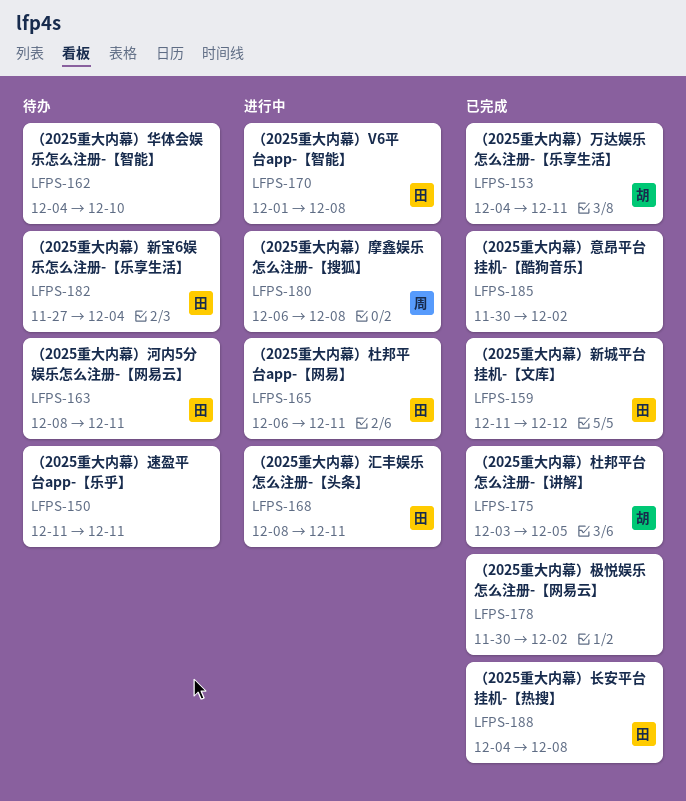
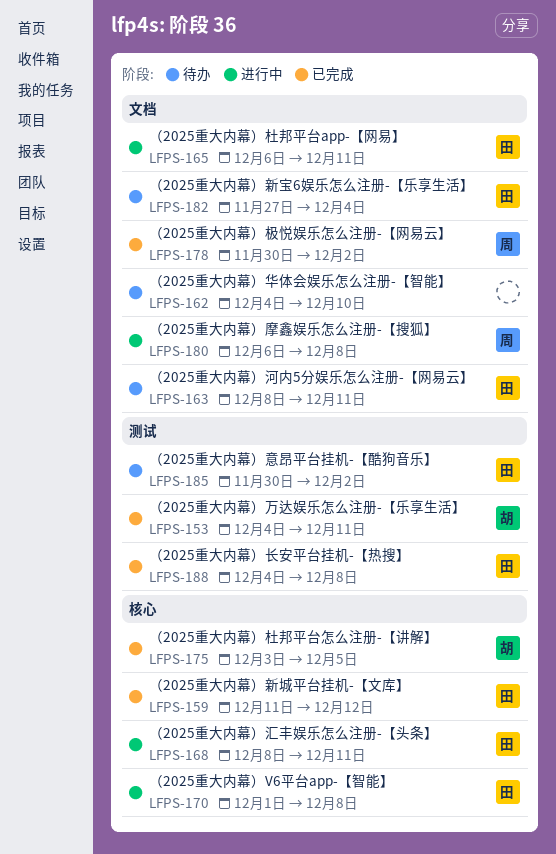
LFPS-150: present -> none
LFPS-178, owner: none -> 周
LFPS-185, status: 已完成 -> 待办
LFPS-185, owner: none -> 田

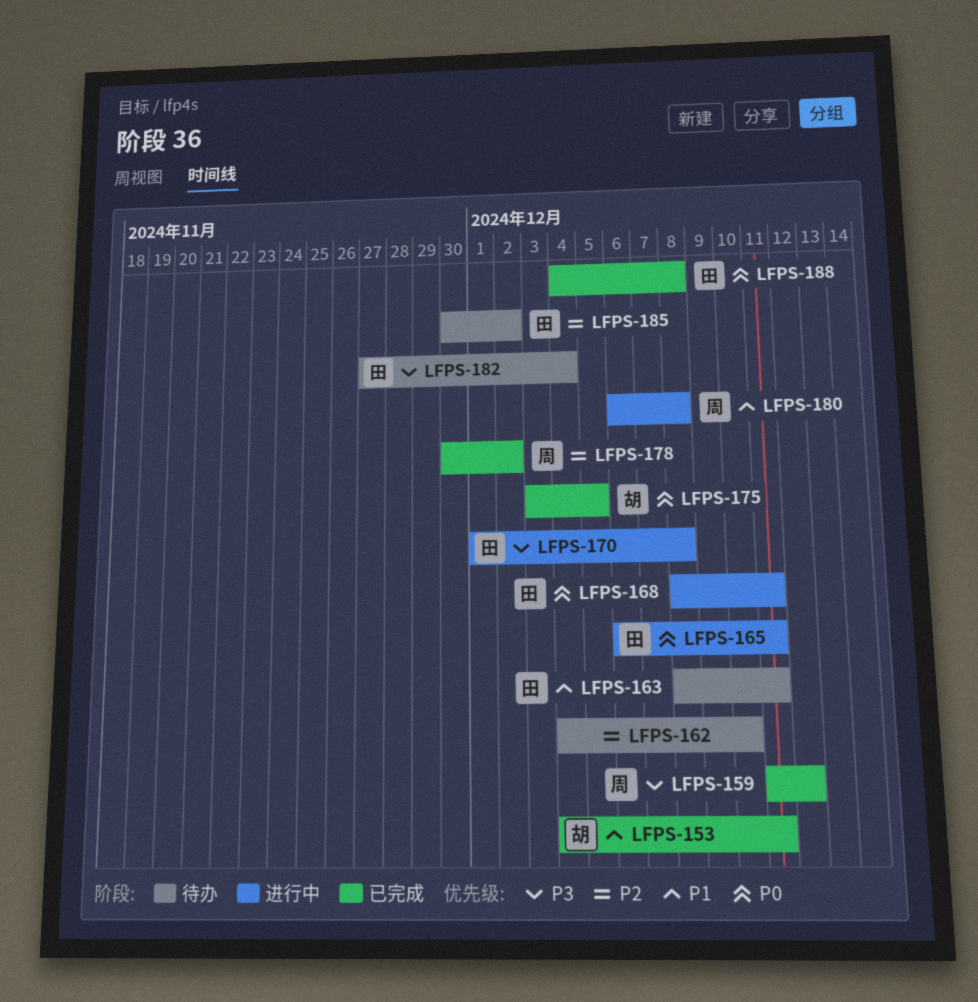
LFPS-159, owner: 田 -> 周

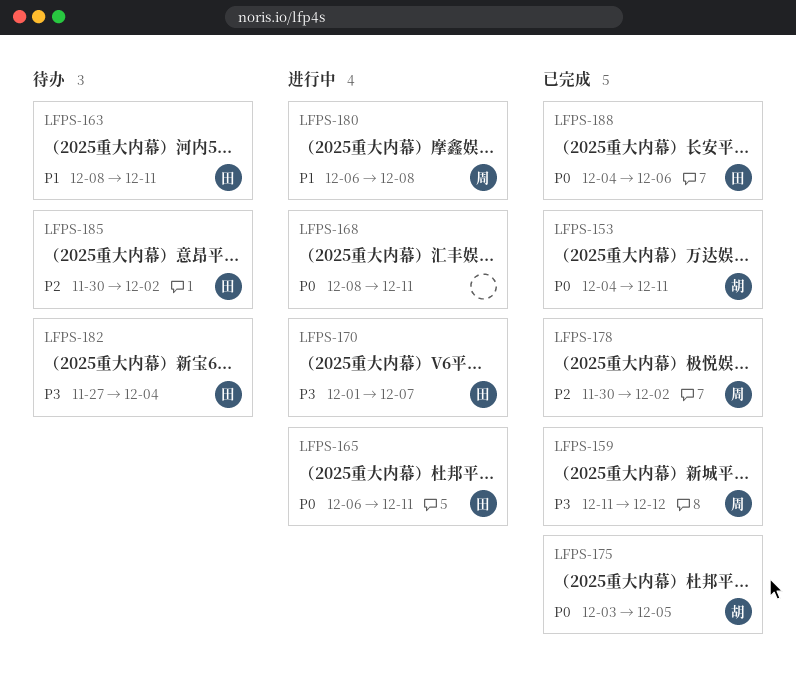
LFPS-153, priority: P1 -> P0
LFPS-162: present -> none
LFPS-168, owner: 田 -> none
LFPS-170, due: Dec 8 -> Dec 7
LFPS-188, due: Dec 8 -> Dec 6

